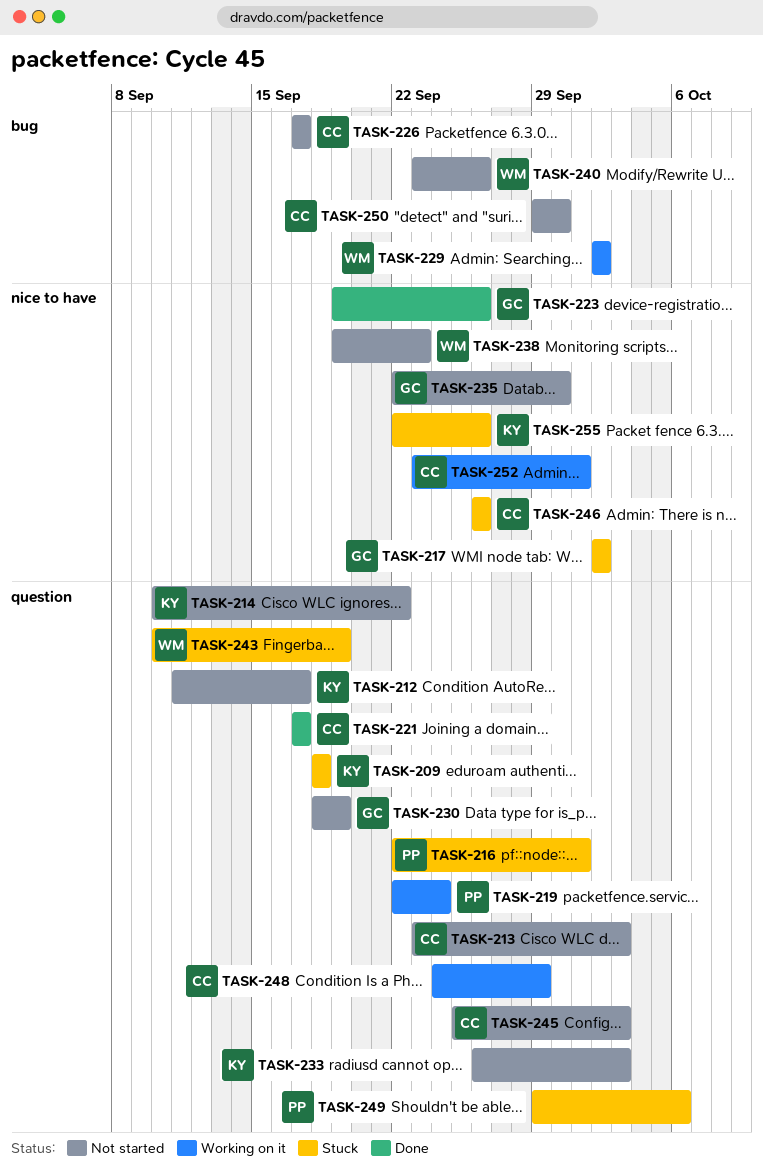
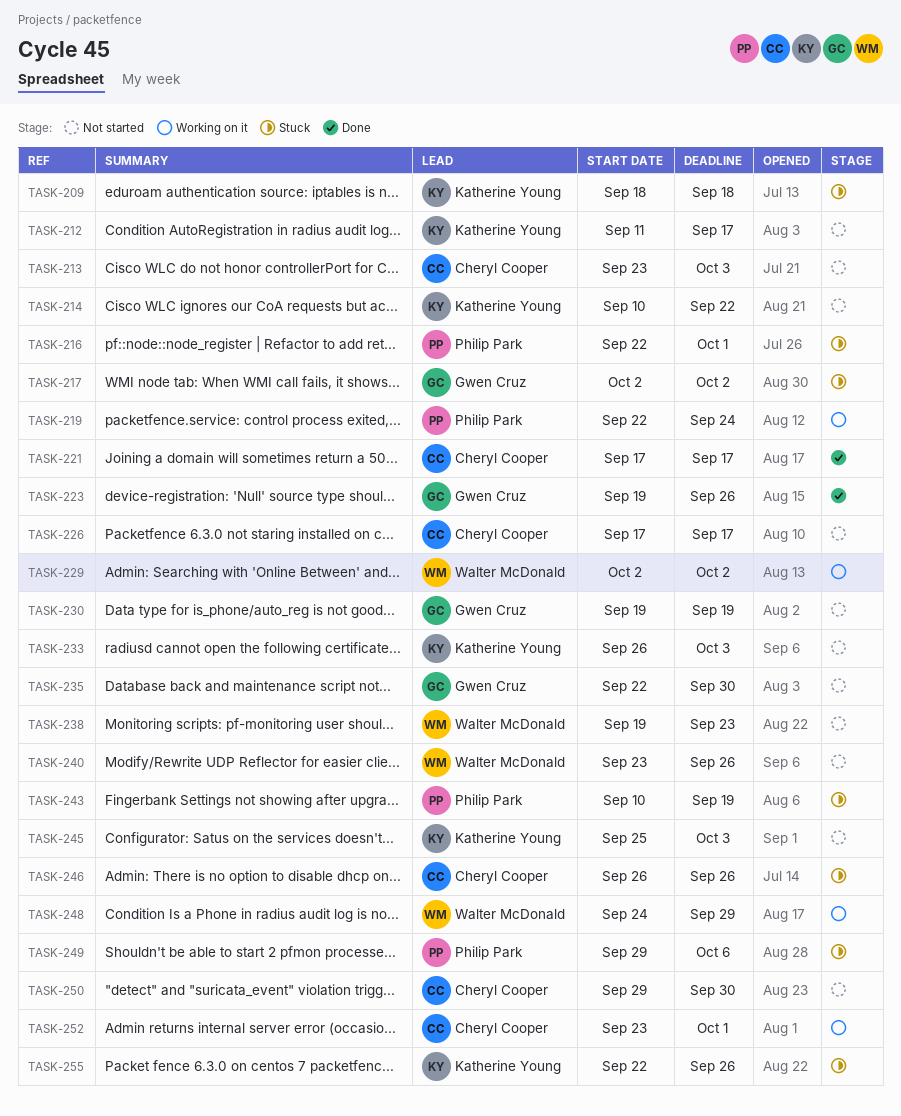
TASK-230, start: Sep 18 -> Sep 19
TASK-243, owner: Walter McDonald -> Philip Park
TASK-245, owner: Cheryl Cooper -> Katherine Young
TASK-248, owner: Cheryl Cooper -> Walter McDonald

